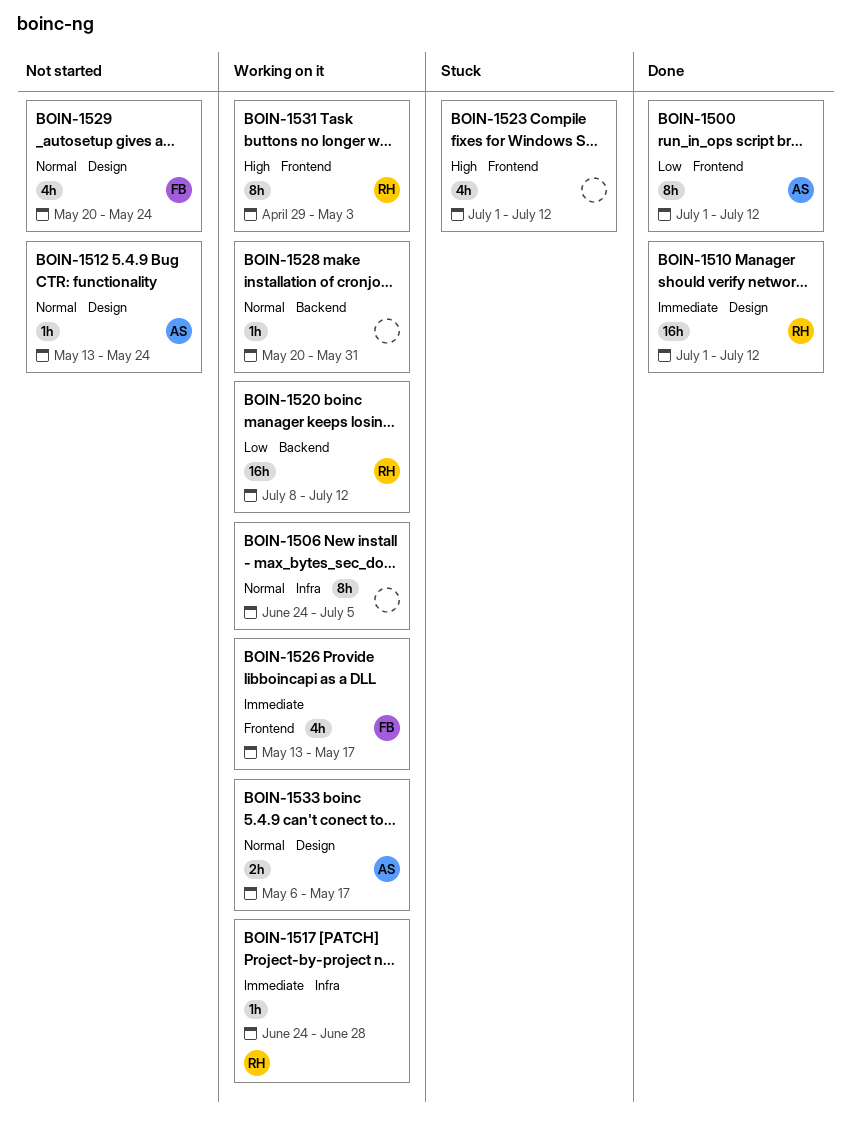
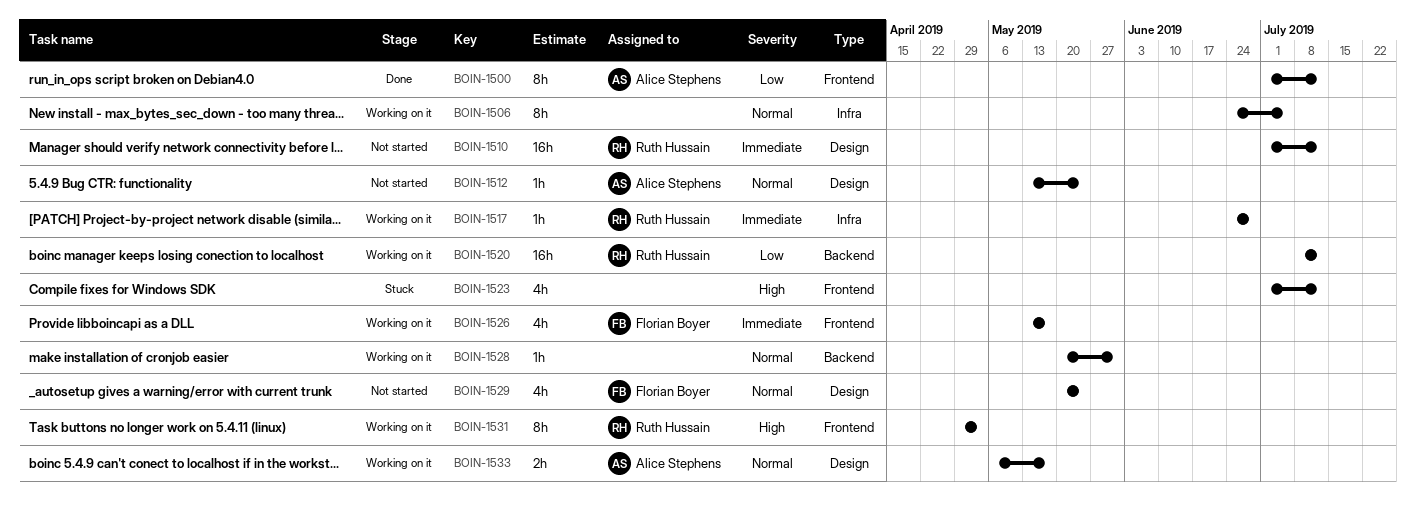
BOIN-1510, status: Done -> Not started

